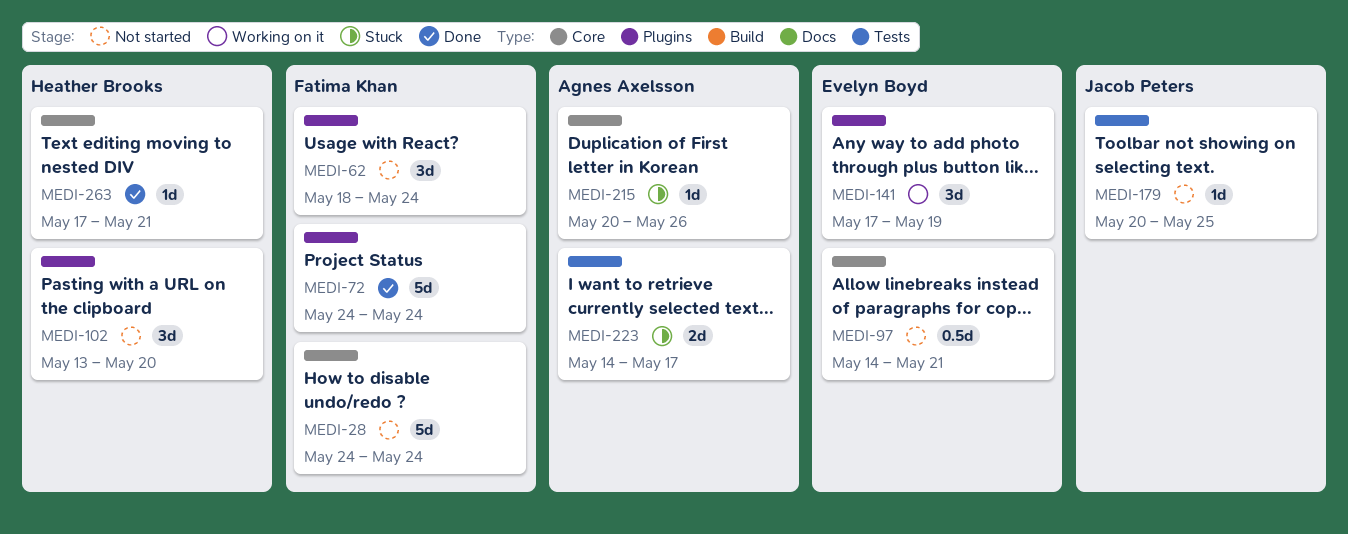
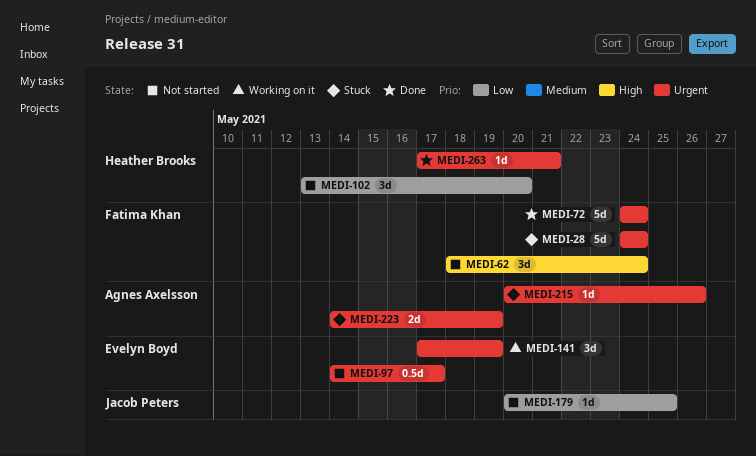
MEDI-28, status: Not started -> Stuck
MEDI-97, due: May 21 -> May 17
MEDI-223, due: May 17 -> May 19

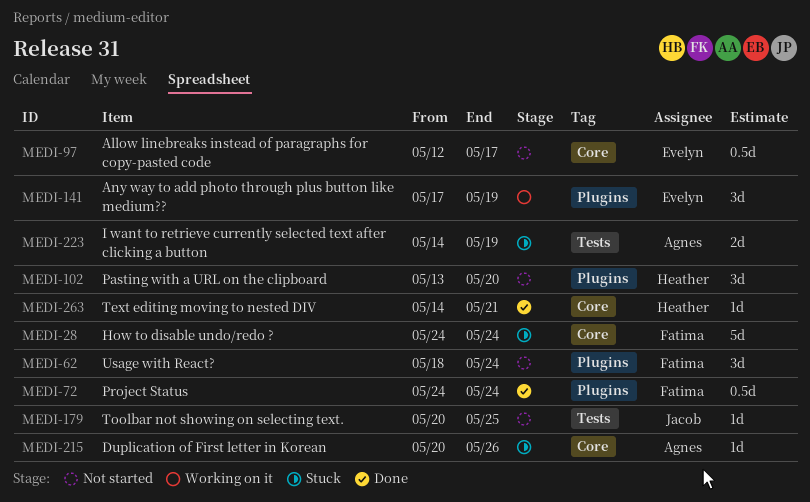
MEDI-72, estimate: 5d -> 0.5d
MEDI-97, start: May 14 -> May 12
MEDI-263, start: May 17 -> May 14

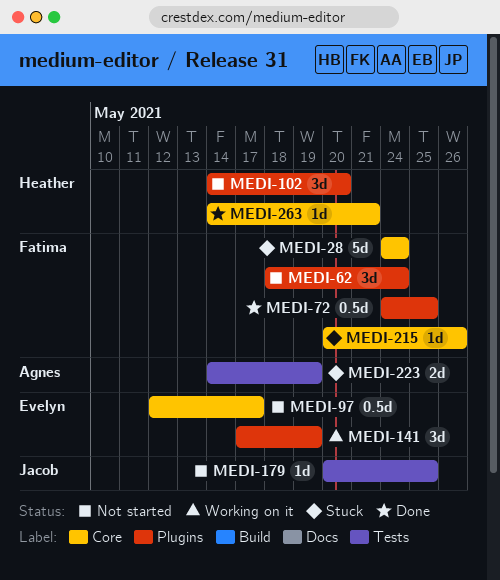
MEDI-72, due: May 24 -> May 25
MEDI-102, start: May 13 -> May 14
MEDI-215, owner: Agnes -> Fatima

